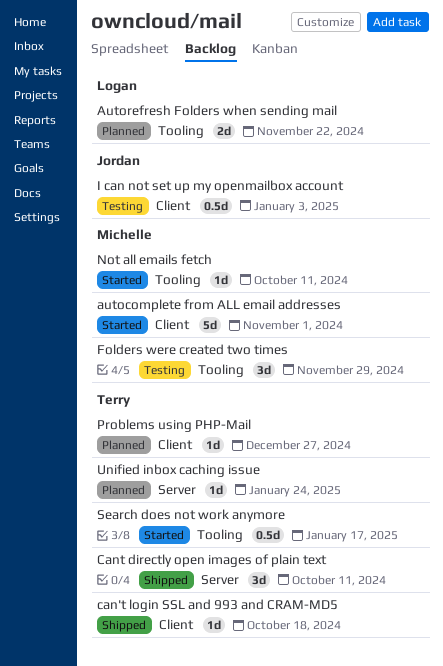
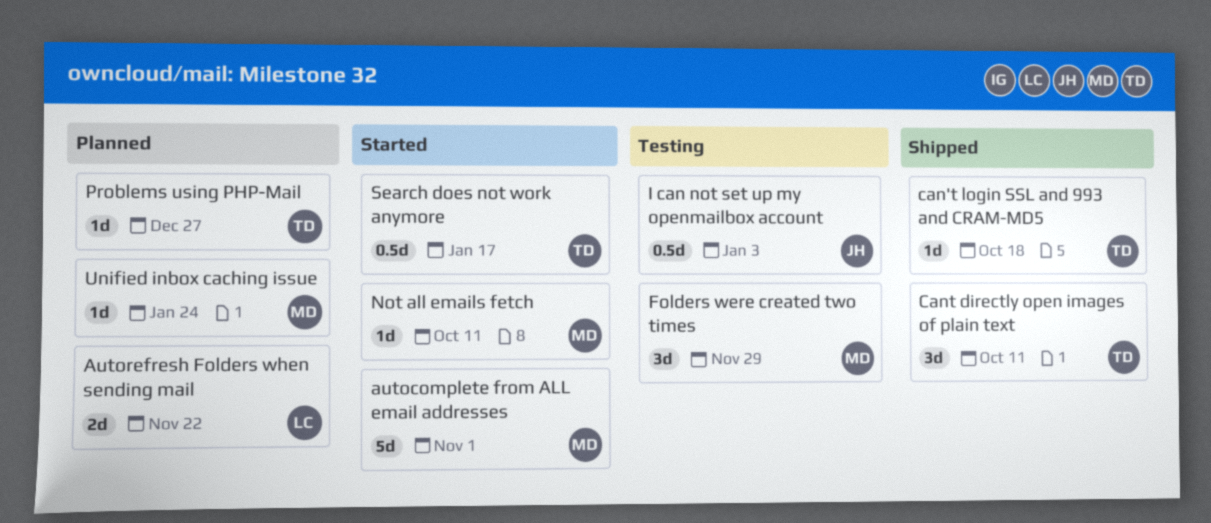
Unified inbox caching issue, owner: Terry -> Michelle

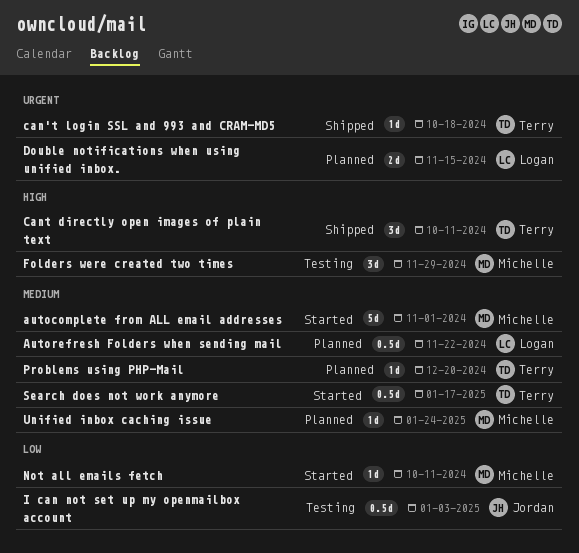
Autorefresh Folders when sending mail, estimate: 2d -> 0.5d
Double notifications when using unified inbox.: none -> present
Problems using PHP-Mail, due: Dec 27 -> Dec 20

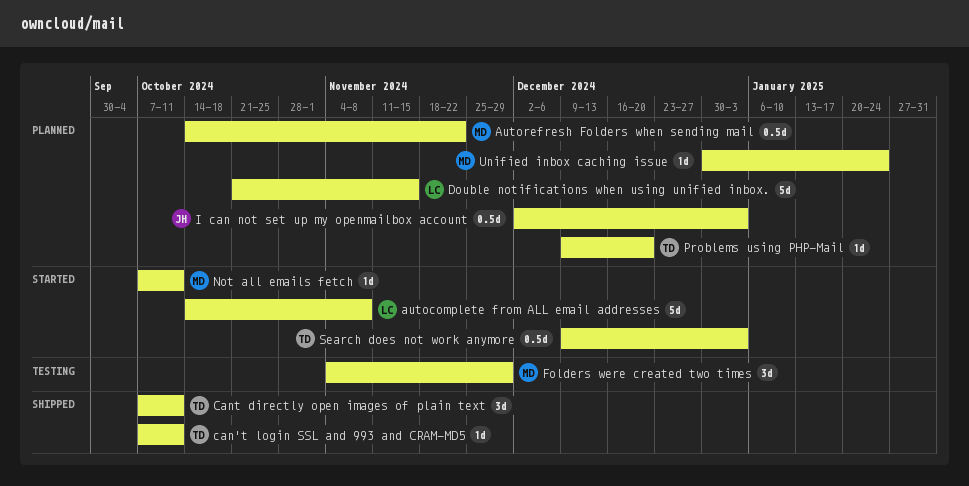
autocomplete from ALL email addresses, owner: Michelle -> Logan
autocomplete from ALL email addresses, due: Nov 1 -> Nov 8
Autorefresh Folders when sending mail, owner: Logan -> Michelle
can't login SSL and 993 and CRAM-MD5, due: Oct 18 -> Oct 11
Double notifications when using unified inbox., estimate: 2d -> 5d
I can not set up my openmailbox account, status: Testing -> Planned
Search does not work anymore, due: Jan 17 -> Jan 3

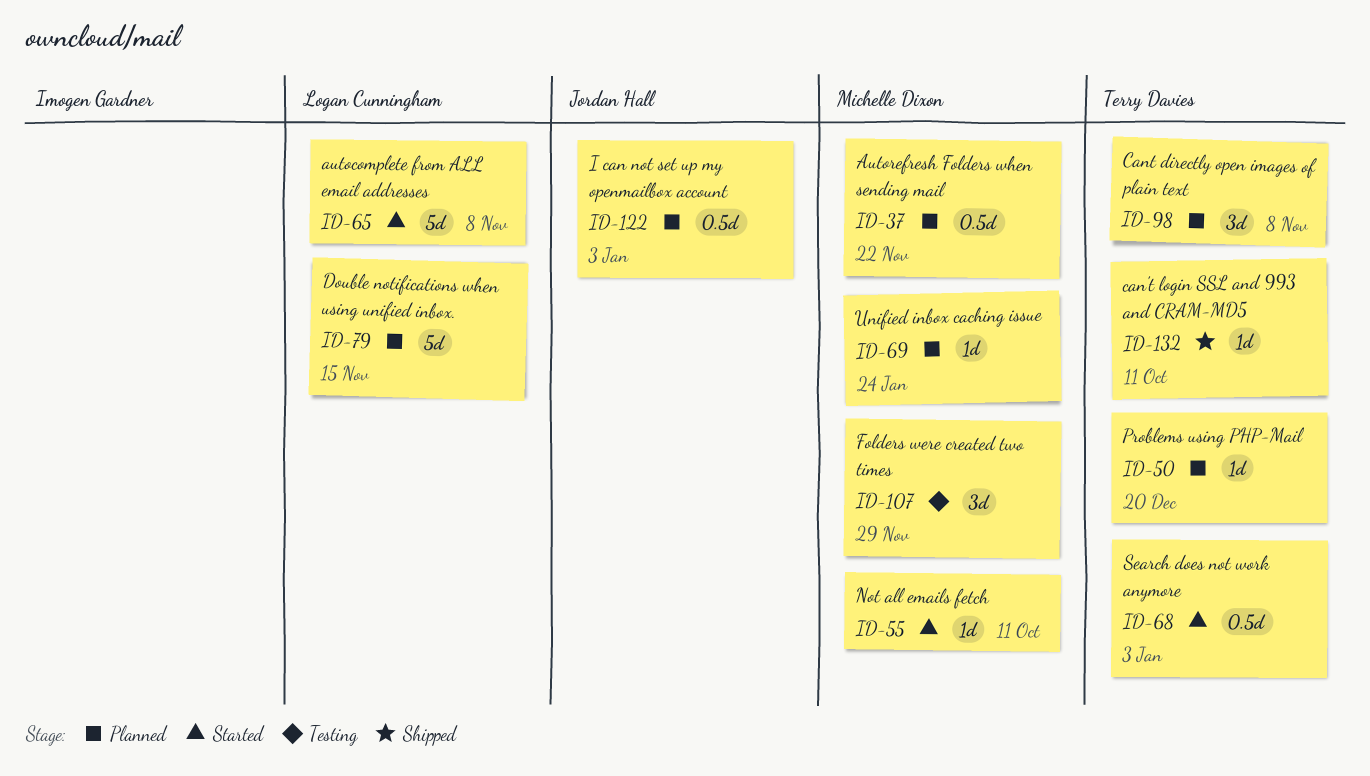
Cant directly open images of plain text, status: Shipped -> Planned
Cant directly open images of plain text, due: Oct 11 -> Nov 8

